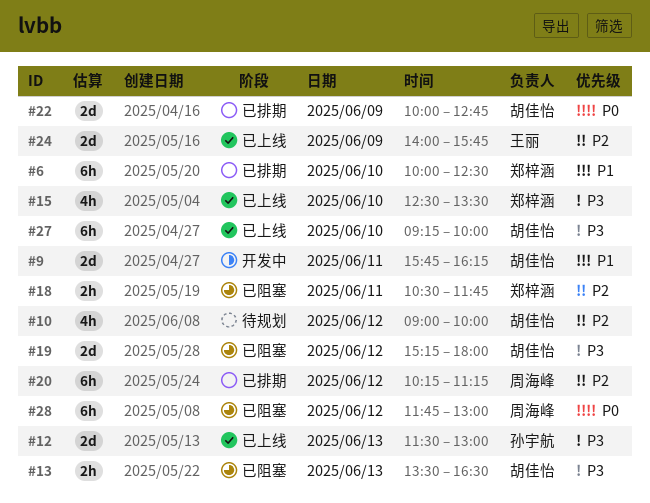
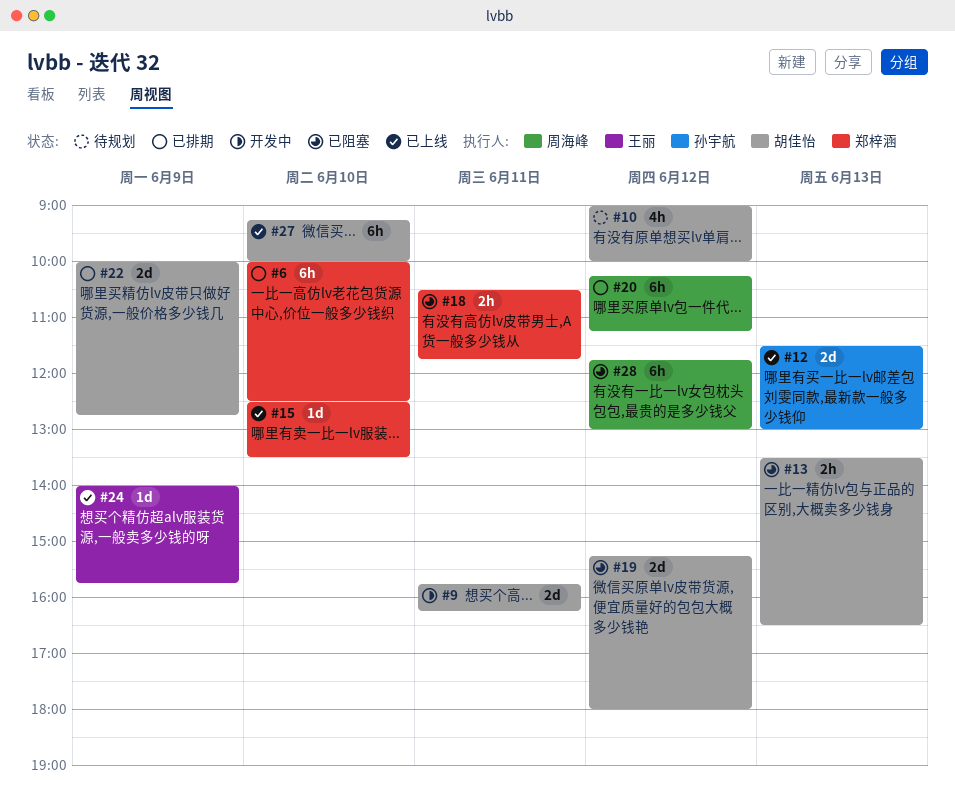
#15, estimate: 4h -> 1d
#24, estimate: 2d -> 1d

